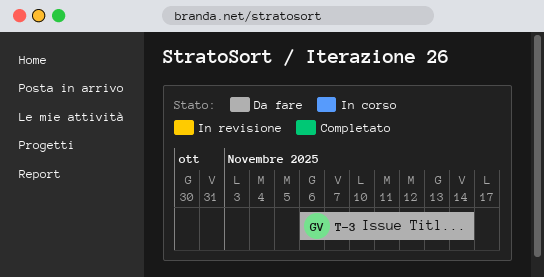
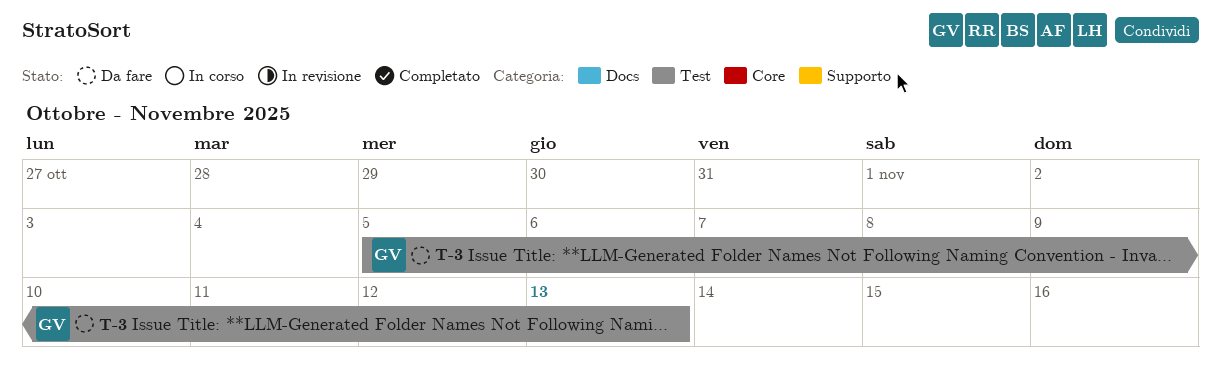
T-3, start: Nov 6 -> Nov 5
T-3, due: Nov 14 -> Nov 13

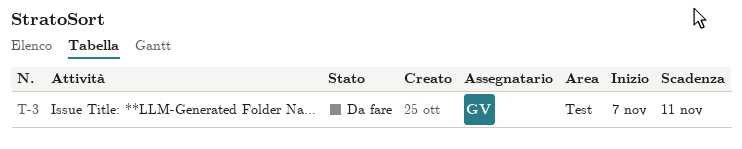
T-3, start: Nov 5 -> Nov 7
T-3, due: Nov 13 -> Nov 11

